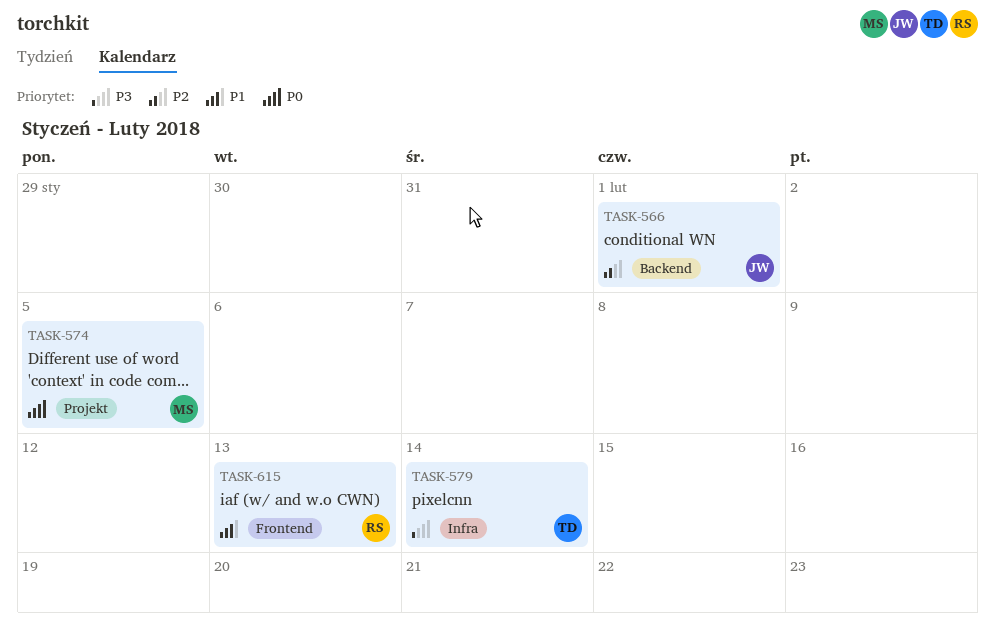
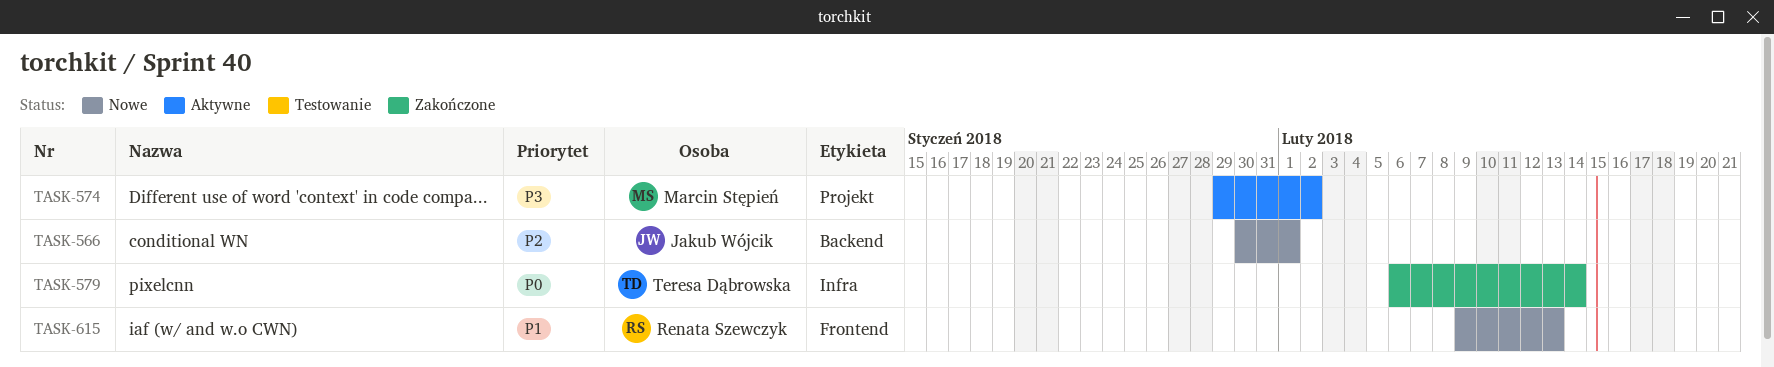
TASK-574, priority: P0 -> P3
TASK-574, due: Feb 5 -> Feb 2
TASK-579, priority: P3 -> P0

